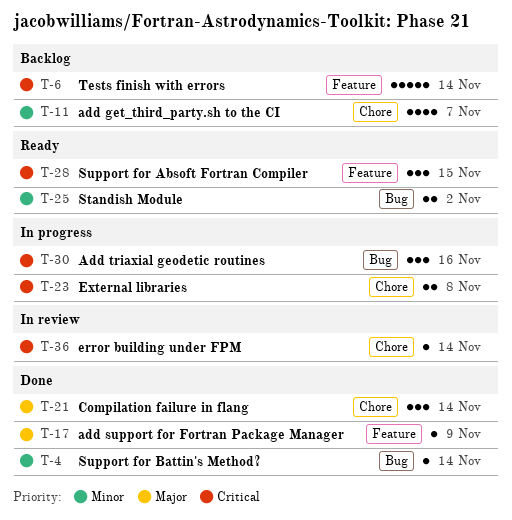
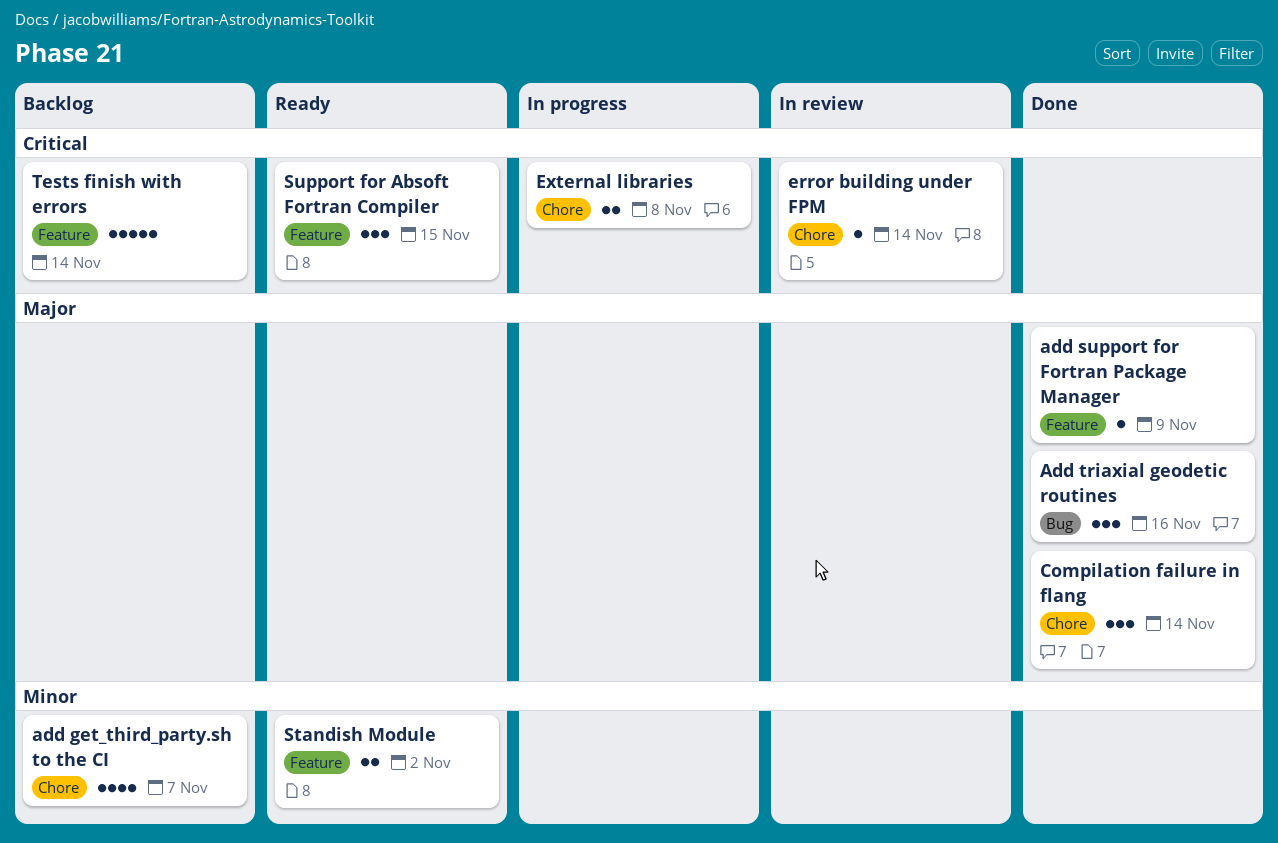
Add triaxial geodetic routines, status: In progress -> Done
Add triaxial geodetic routines, priority: Critical -> Major
Standish Module, label: Bug -> Feature
Support for Battin's Method?: present -> none

